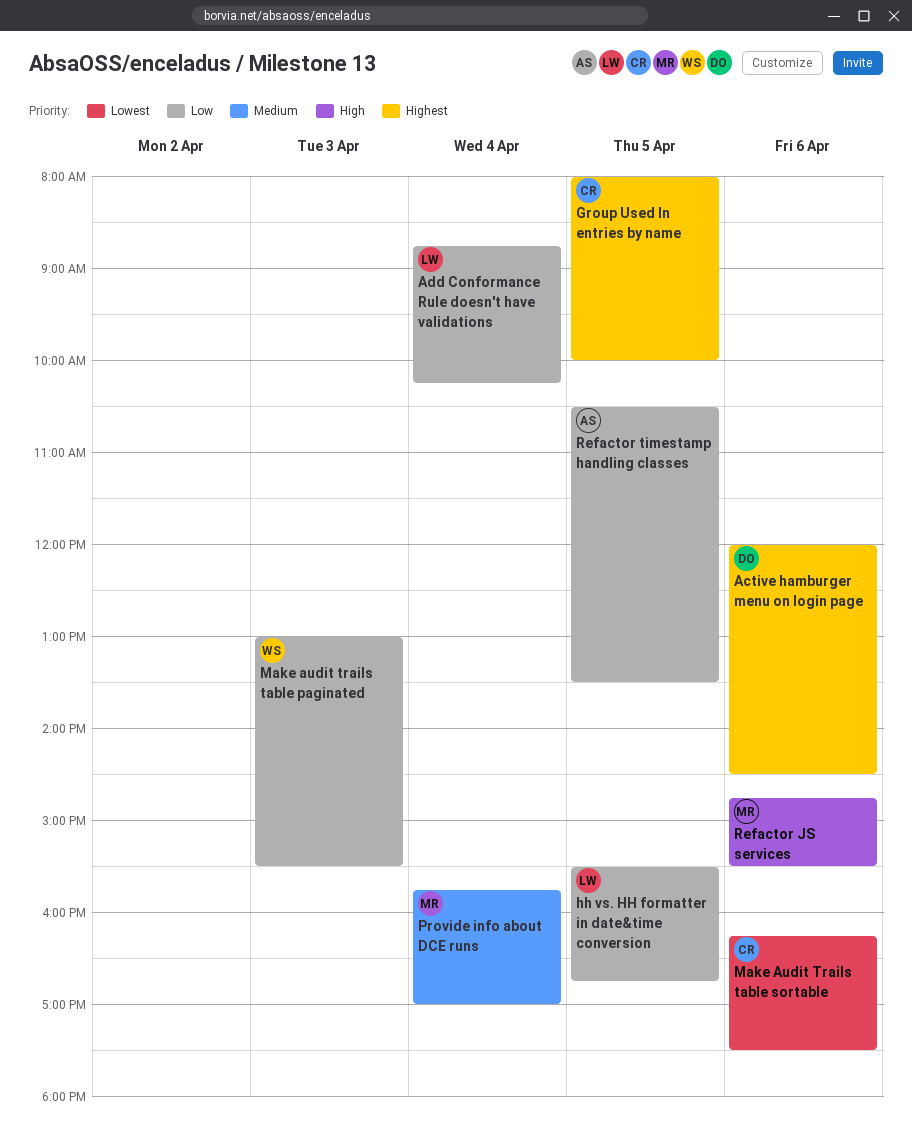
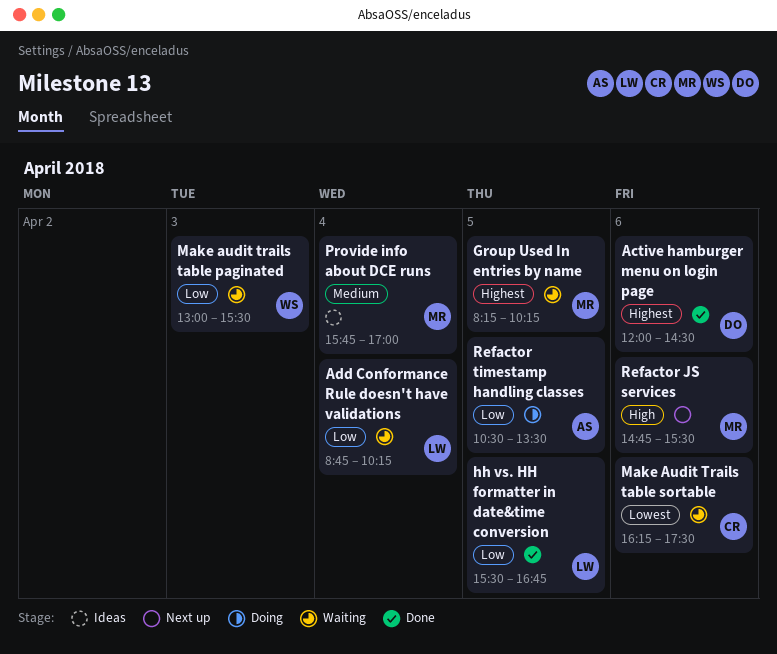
Group Used In entries by name, owner: CR -> MR
Group Used In entries by name, begins: 08:00 -> 08:15
Group Used In entries by name, ends: 10:00 -> 10:15

